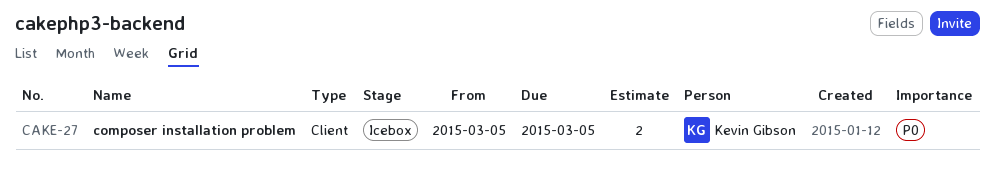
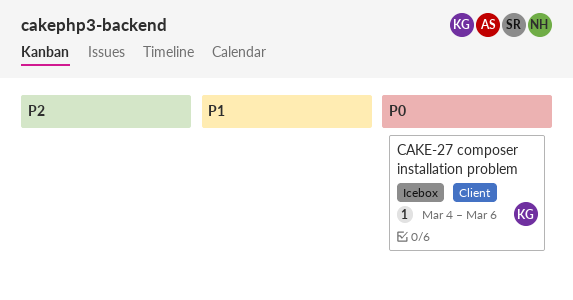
CAKE-27, estimate: 2 -> 1
CAKE-27, start: Mar 5 -> Mar 4
CAKE-27, due: Mar 5 -> Mar 6

